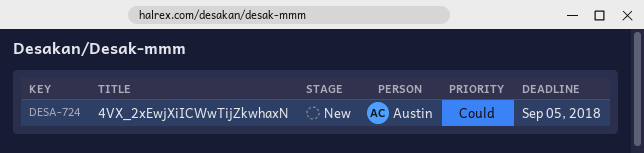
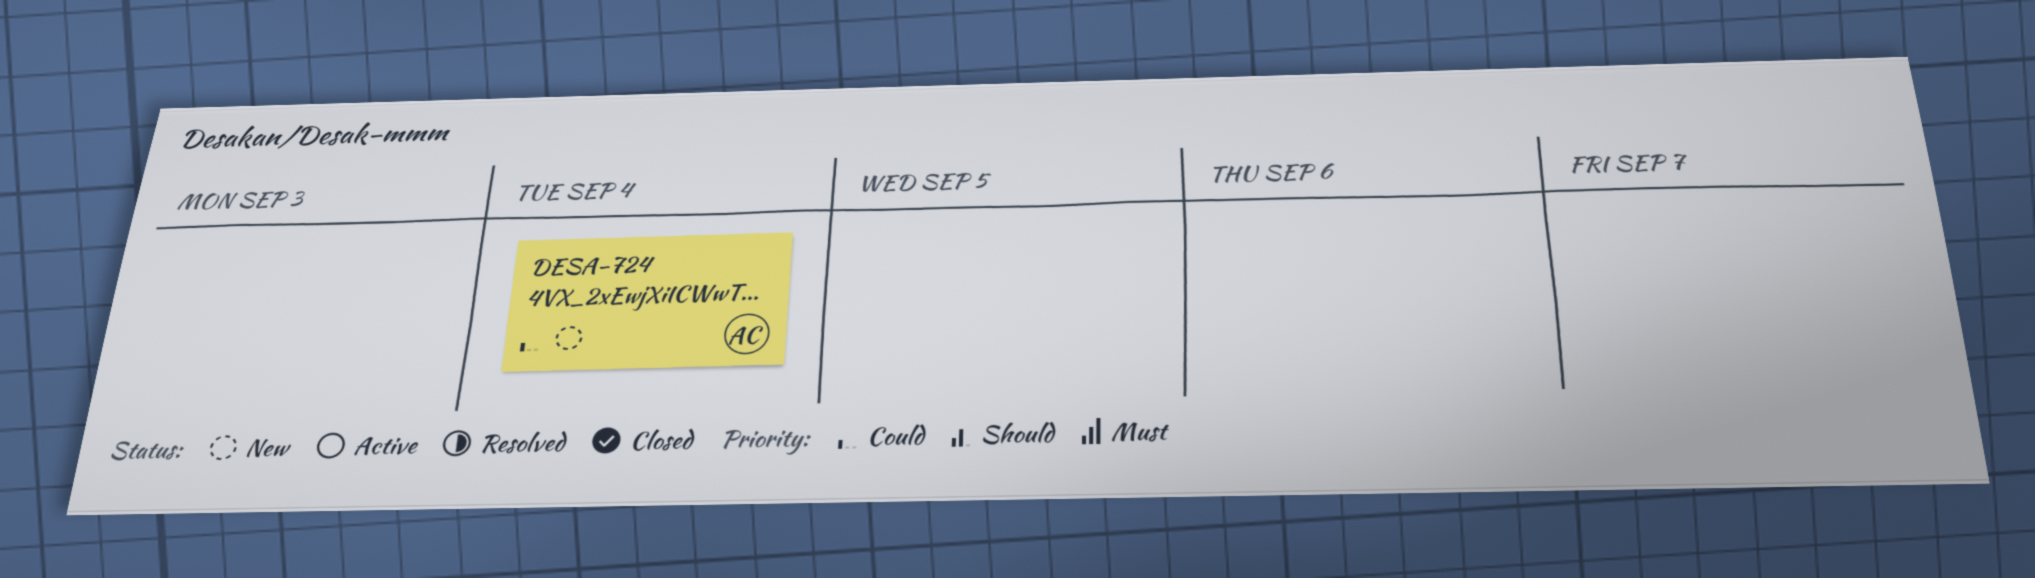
DESA-724, due: Sep 5 -> Sep 4

